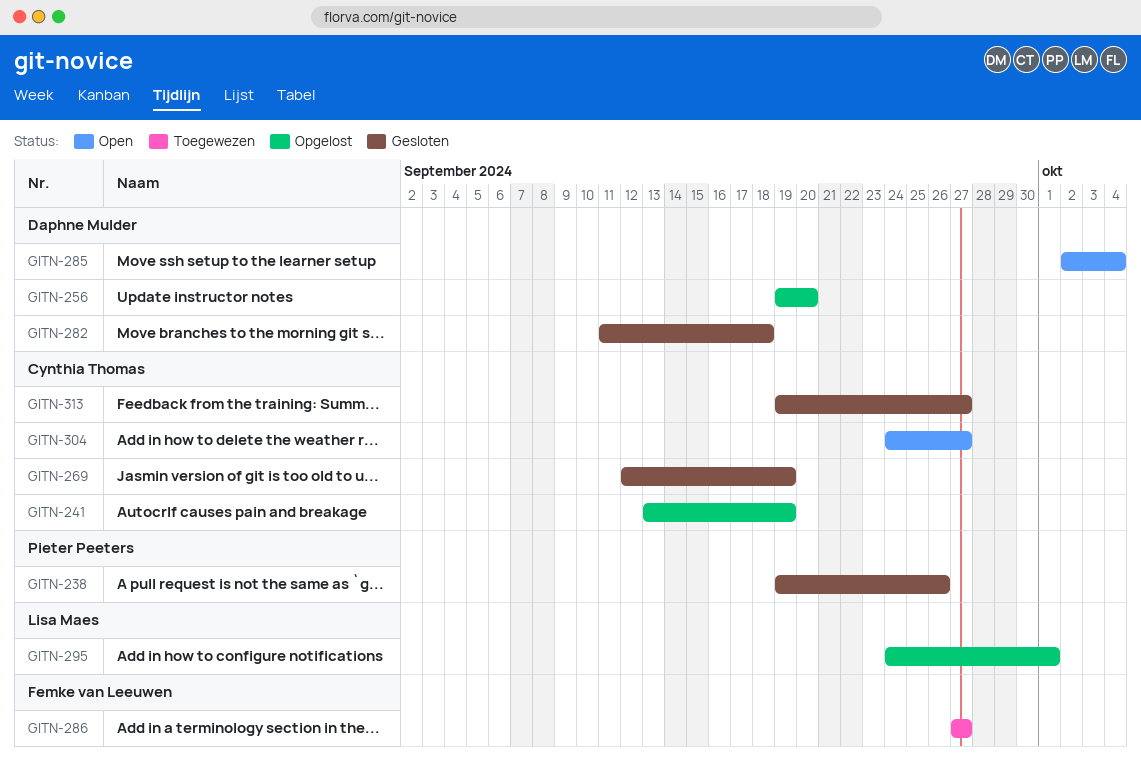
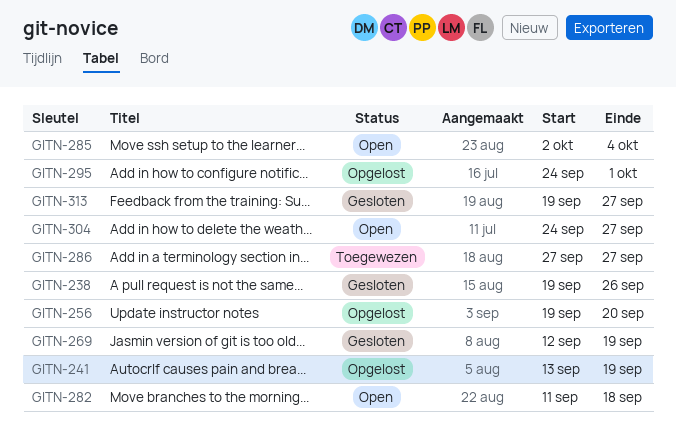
GITN-282, status: Gesloten -> Open

